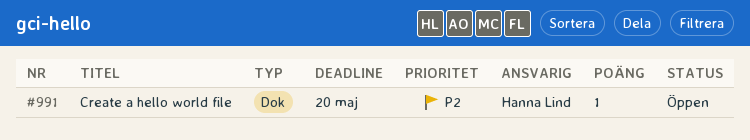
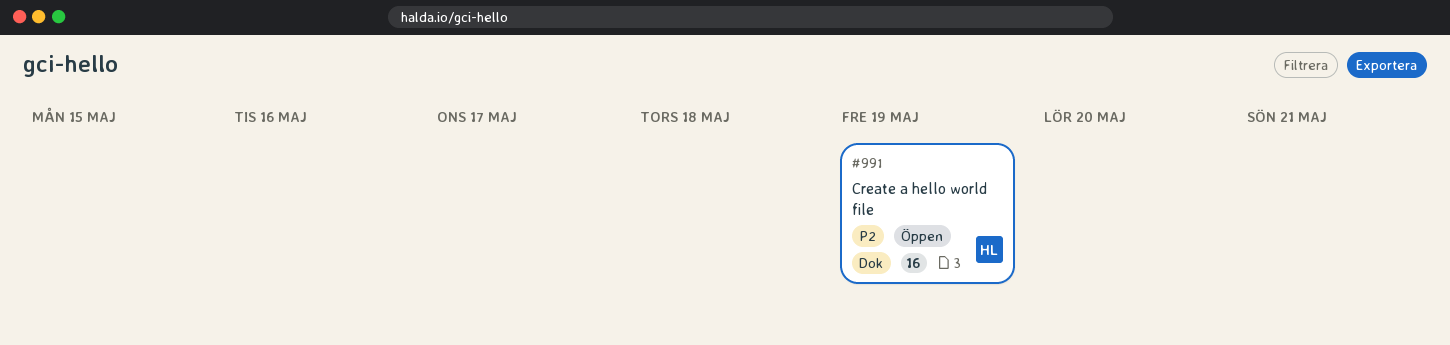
#991, estimate: 1 -> 16
#991, due: May 20 -> May 19

